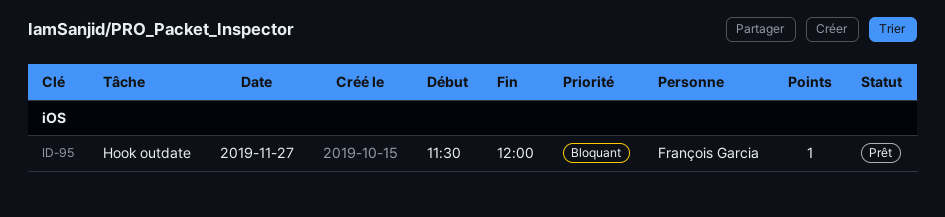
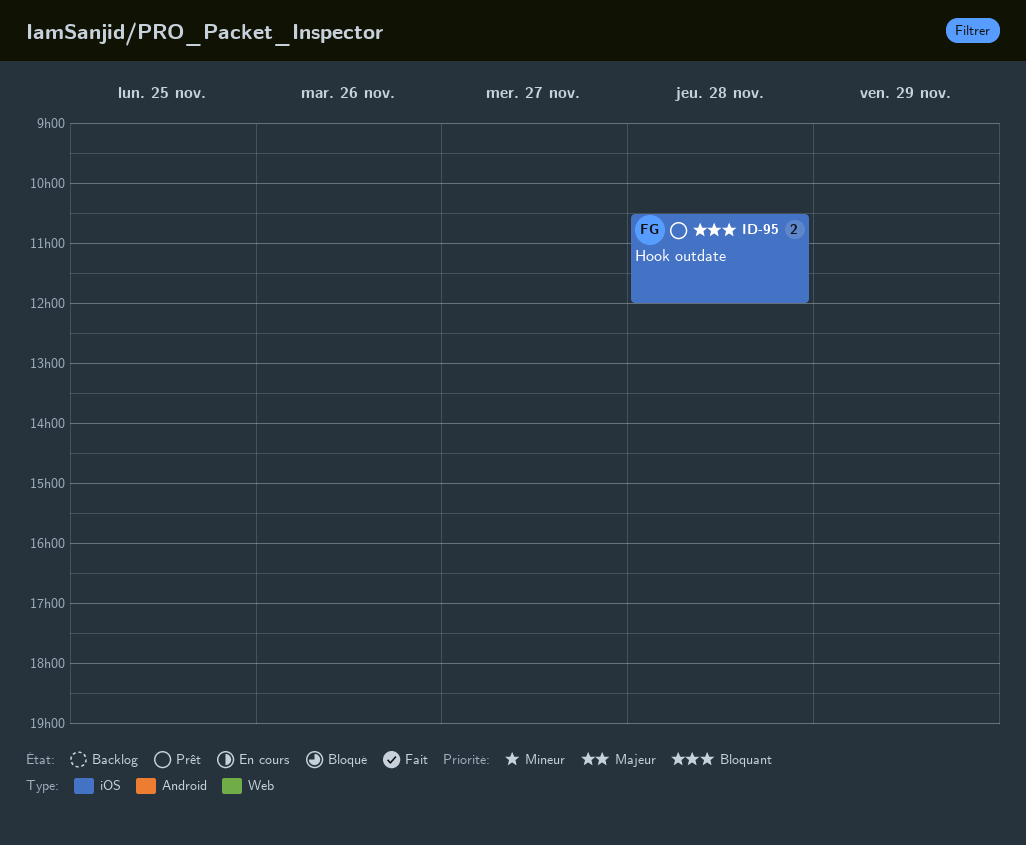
ID-95, estimate: 1 -> 2
ID-95, day: Nov 27 -> Nov 28
ID-95, begins: 11:30 -> 10:30

